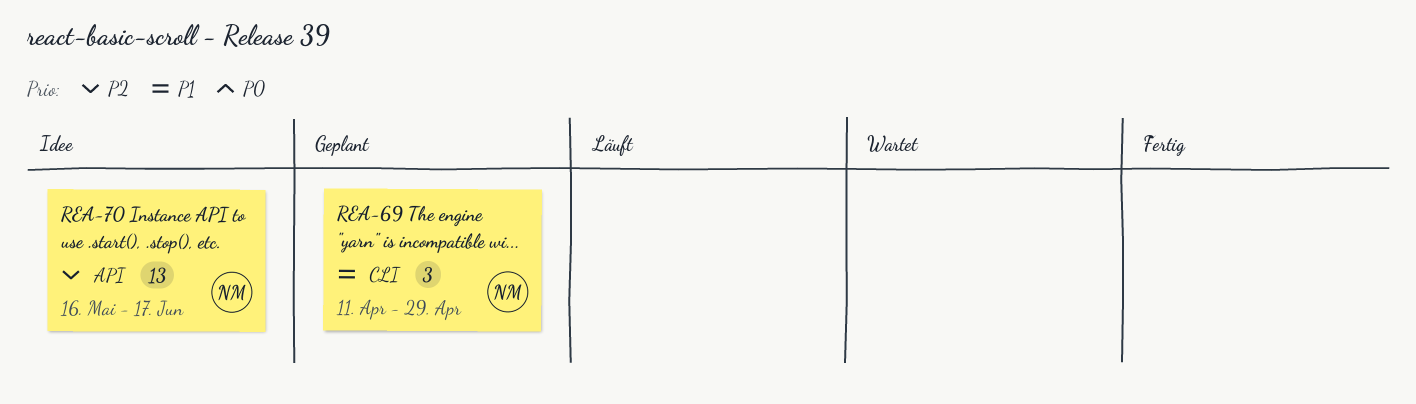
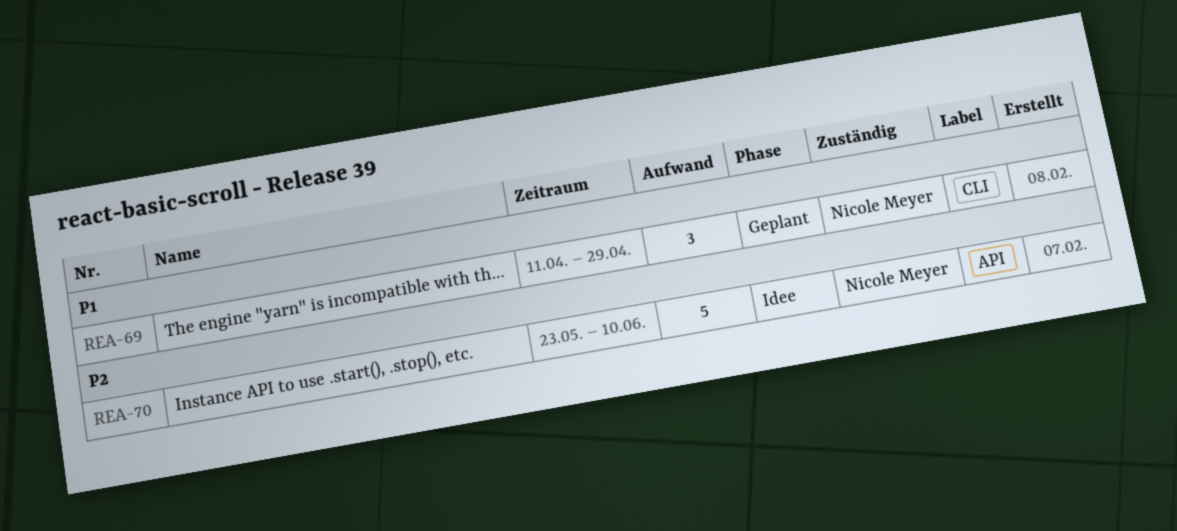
REA-70, estimate: 13 -> 5
REA-70, start: May 16 -> May 23
REA-70, due: Jun 17 -> Jun 10

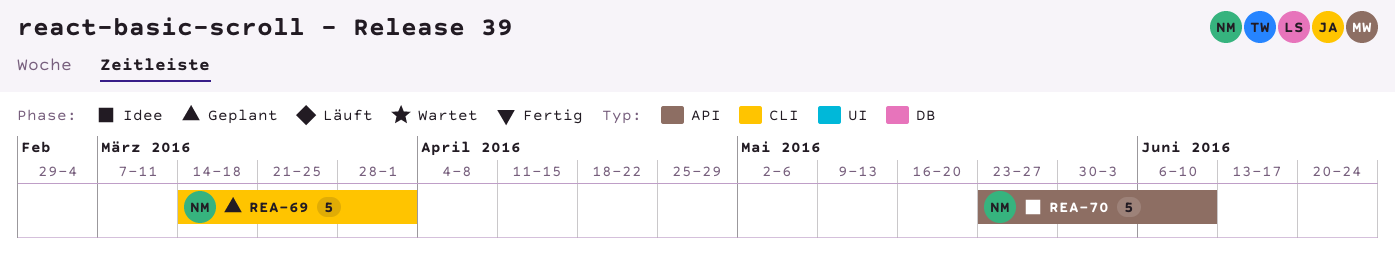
REA-69, estimate: 3 -> 5
REA-69, start: Apr 11 -> Mar 14
REA-69, due: Apr 29 -> Apr 1

